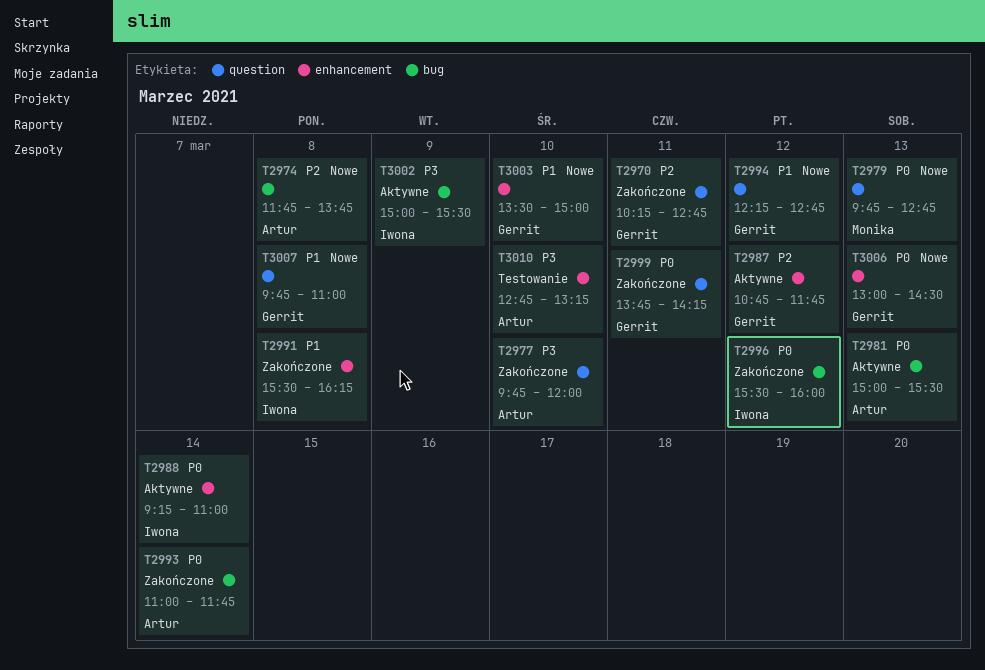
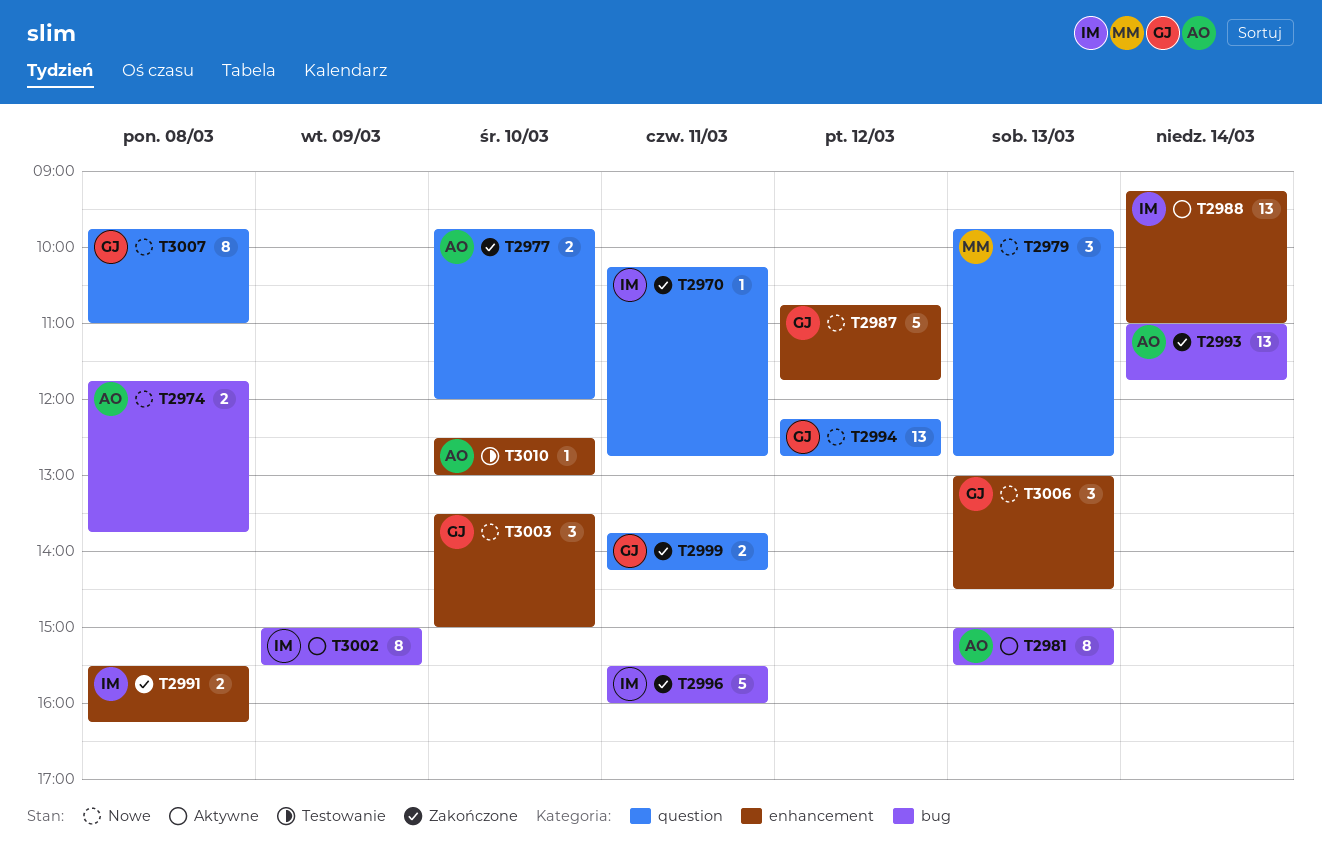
T2970, owner: Gerrit -> Iwona
T2987, status: Aktywne -> Nowe
T2996, day: Mar 12 -> Mar 11
T3010, begins: 12:45 -> 12:30
T3010, ends: 13:15 -> 13:00

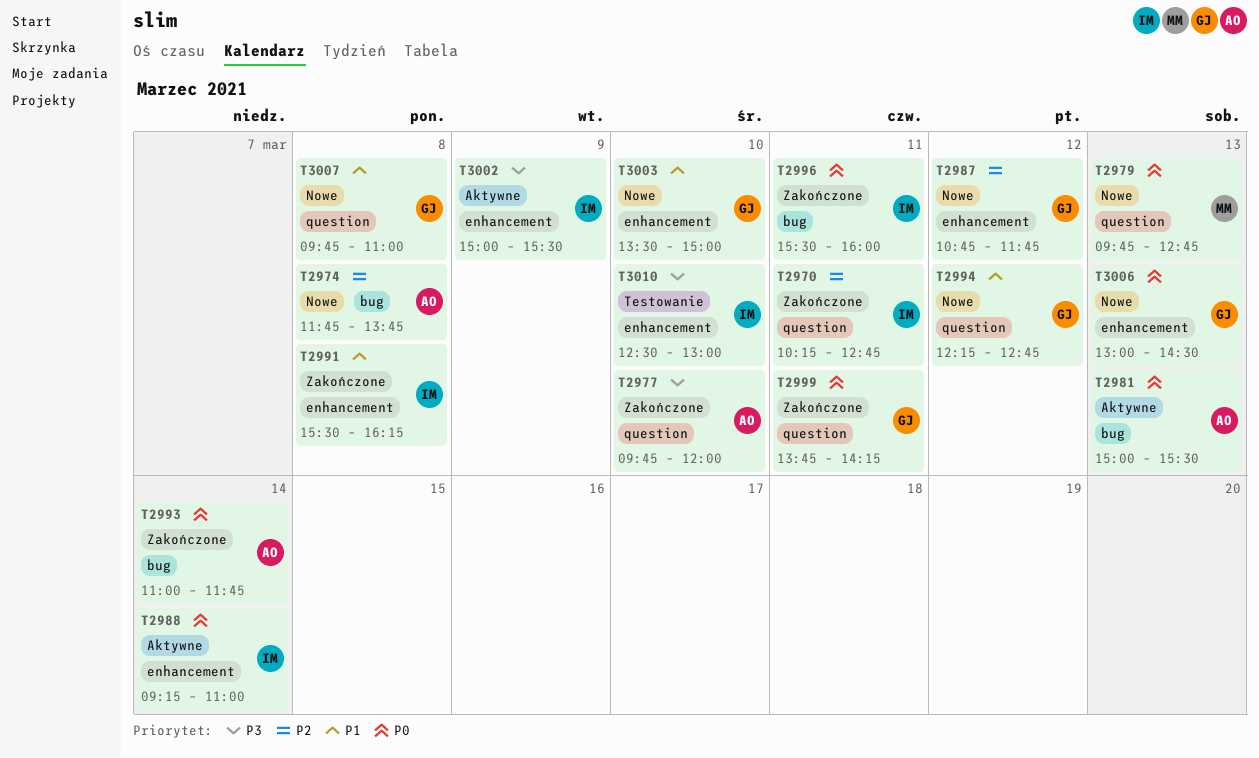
T3002, label: bug -> enhancement
T3010, owner: AO -> IM

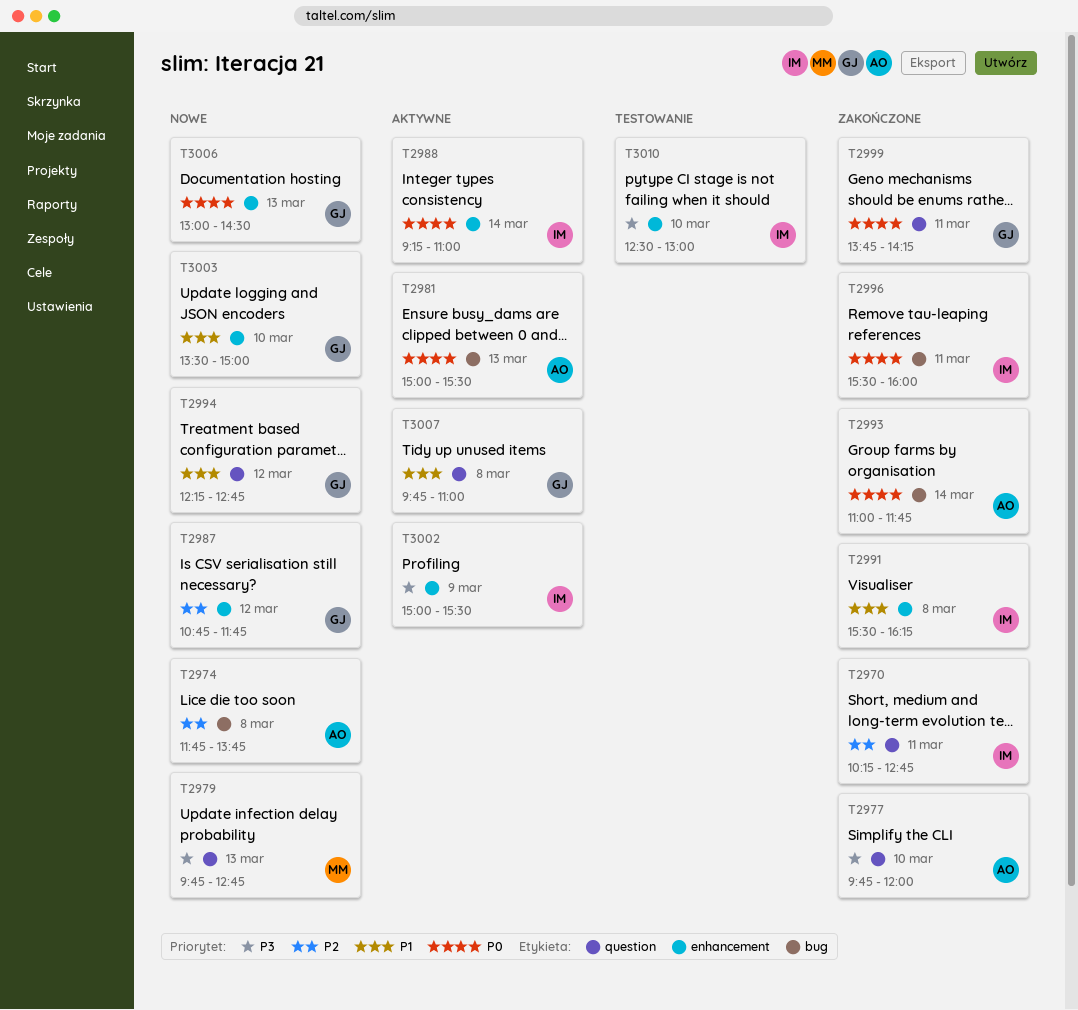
T2979, priority: P0 -> P3
T3007, status: Nowe -> Aktywne

